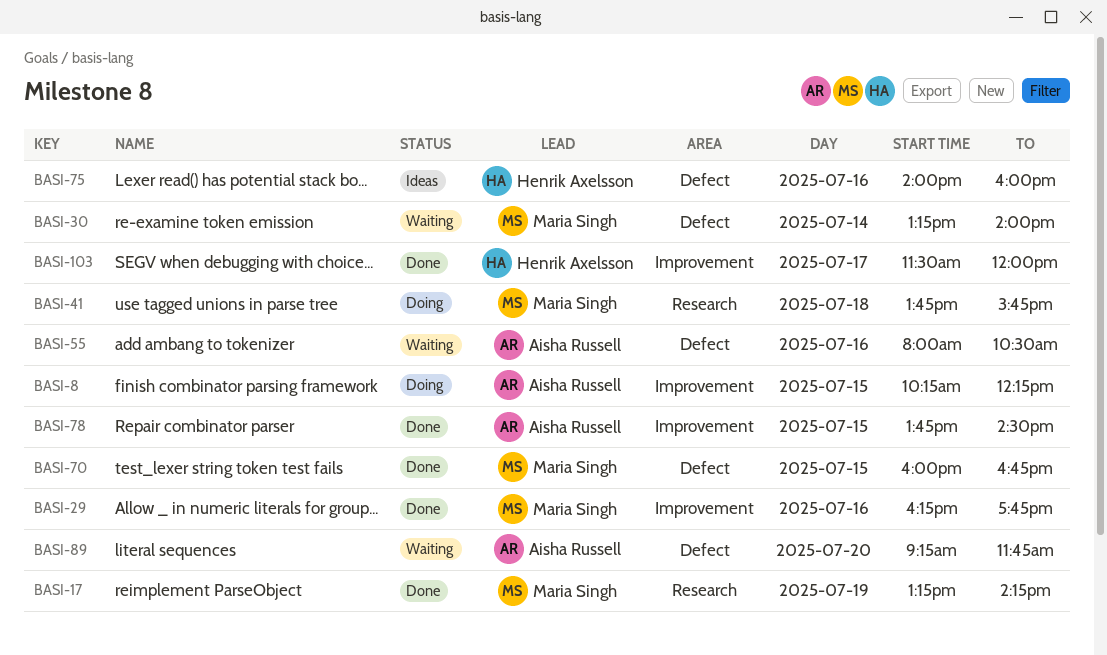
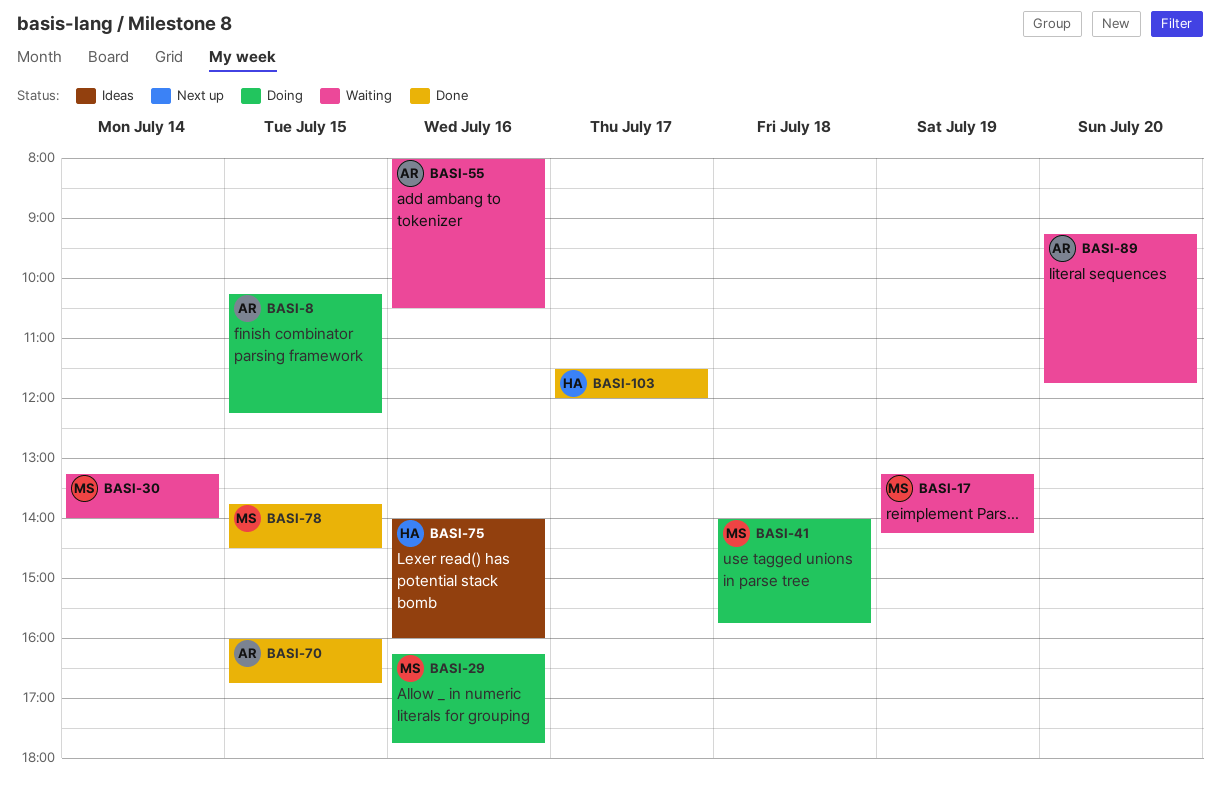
BASI-17, status: Done -> Waiting
BASI-29, status: Done -> Doing
BASI-41, begins: 13:45 -> 14:00
BASI-70, owner: Maria Singh -> Aisha Russell
BASI-78, owner: Aisha Russell -> Maria Singh

